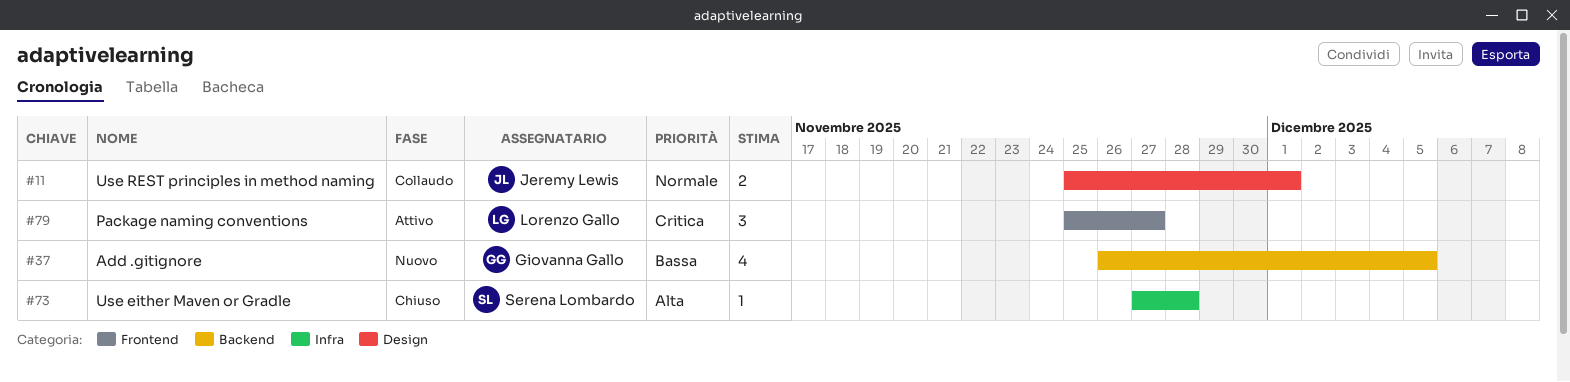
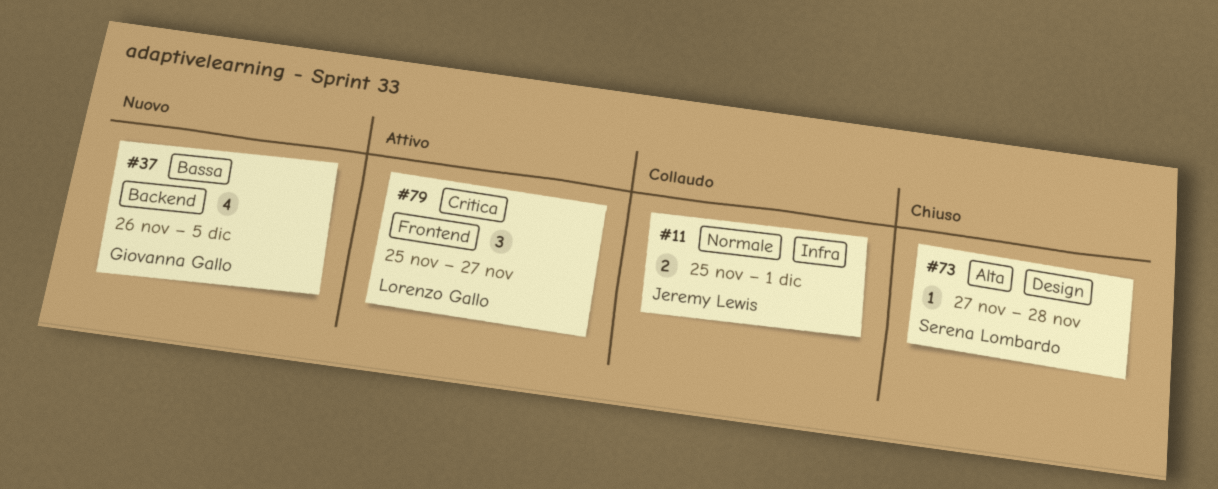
#11, label: Design -> Infra
#73, label: Infra -> Design

